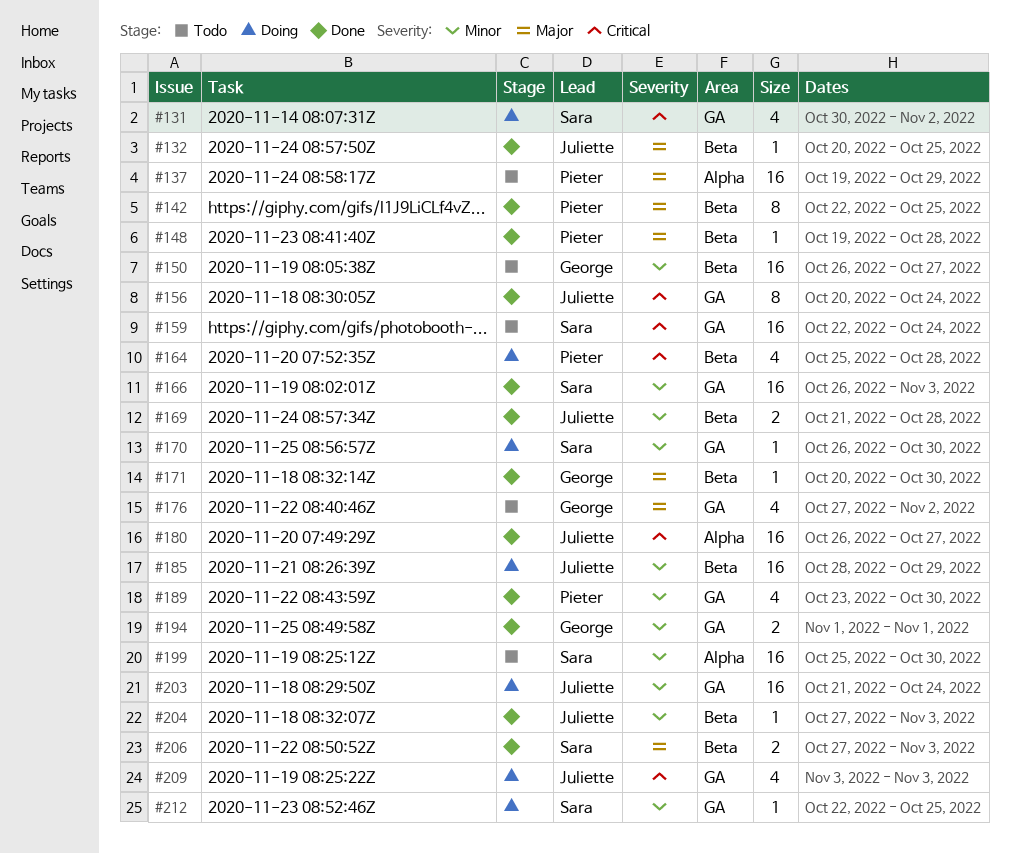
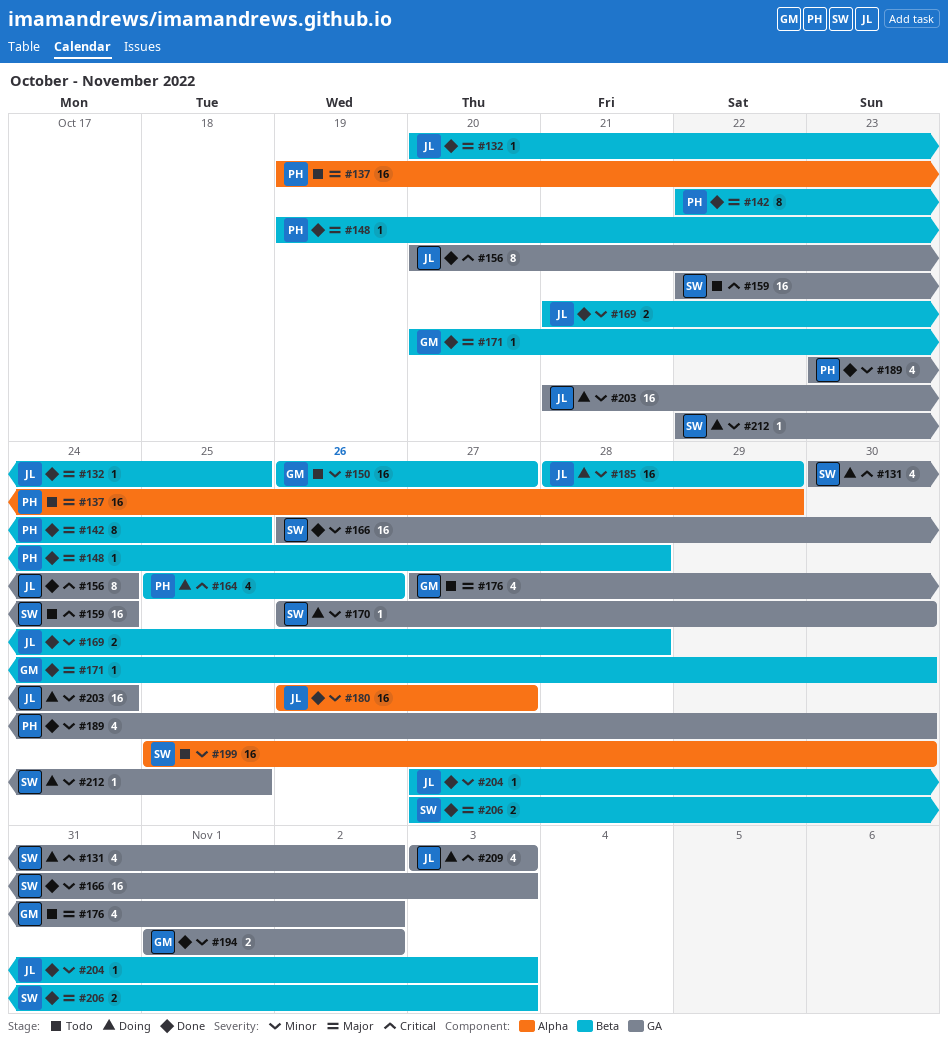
#164, due: Oct 28 -> Oct 26
#180, priority: Critical -> Minor
#194, due: Nov 1 -> Nov 2

